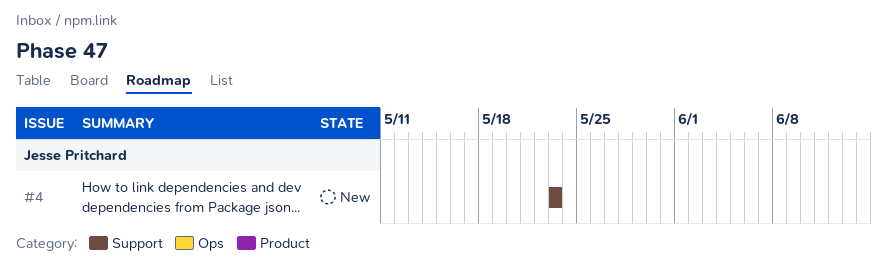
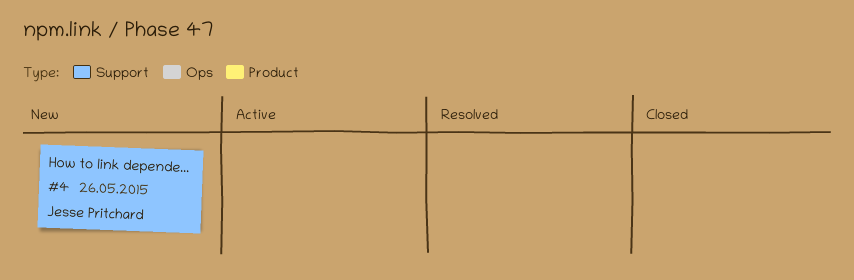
#4, due: May 23 -> May 26

